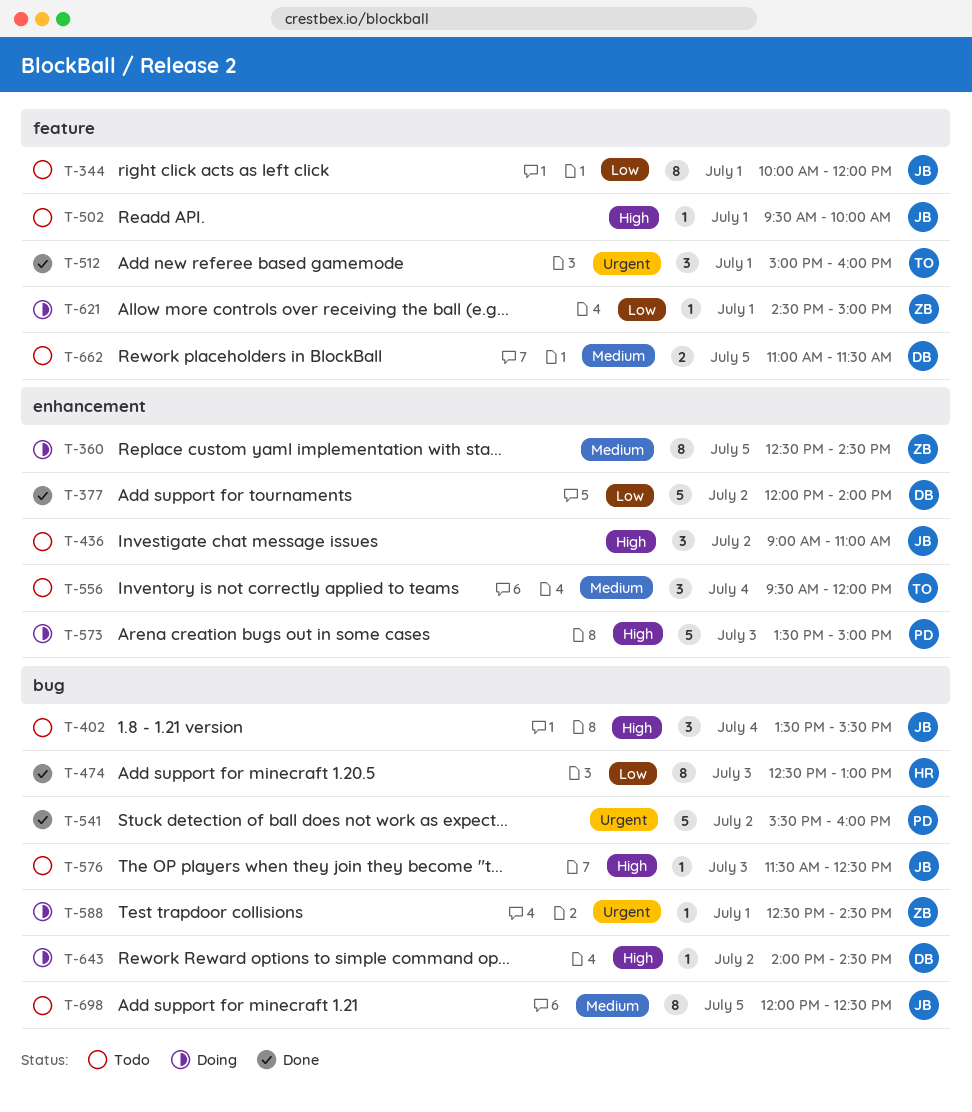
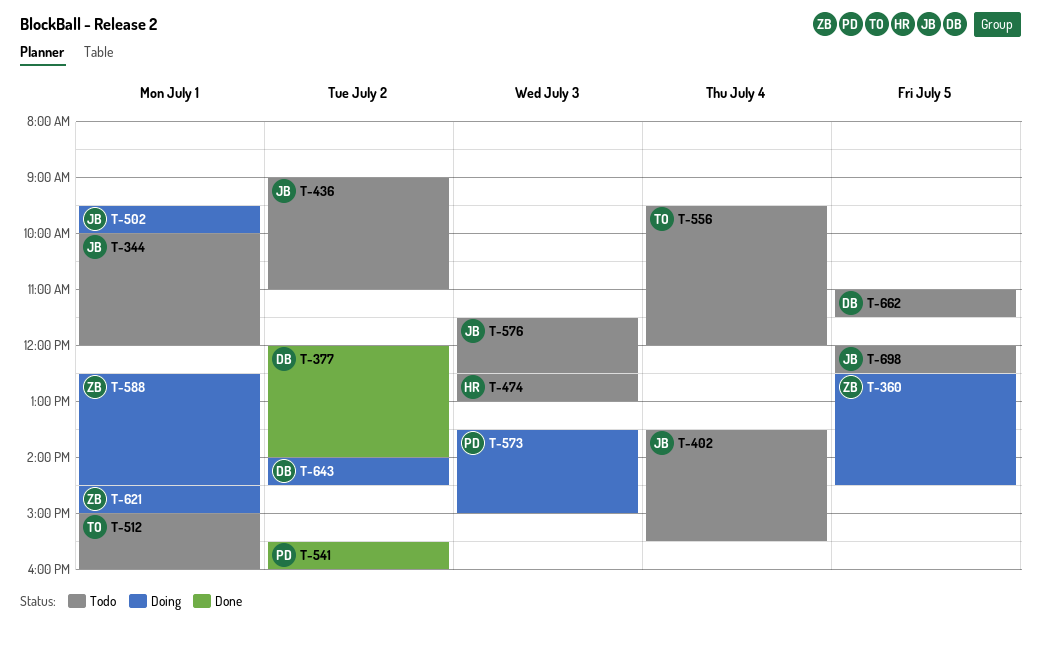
T-474, status: Done -> Todo
T-502, status: Todo -> Doing
T-512, status: Done -> Todo

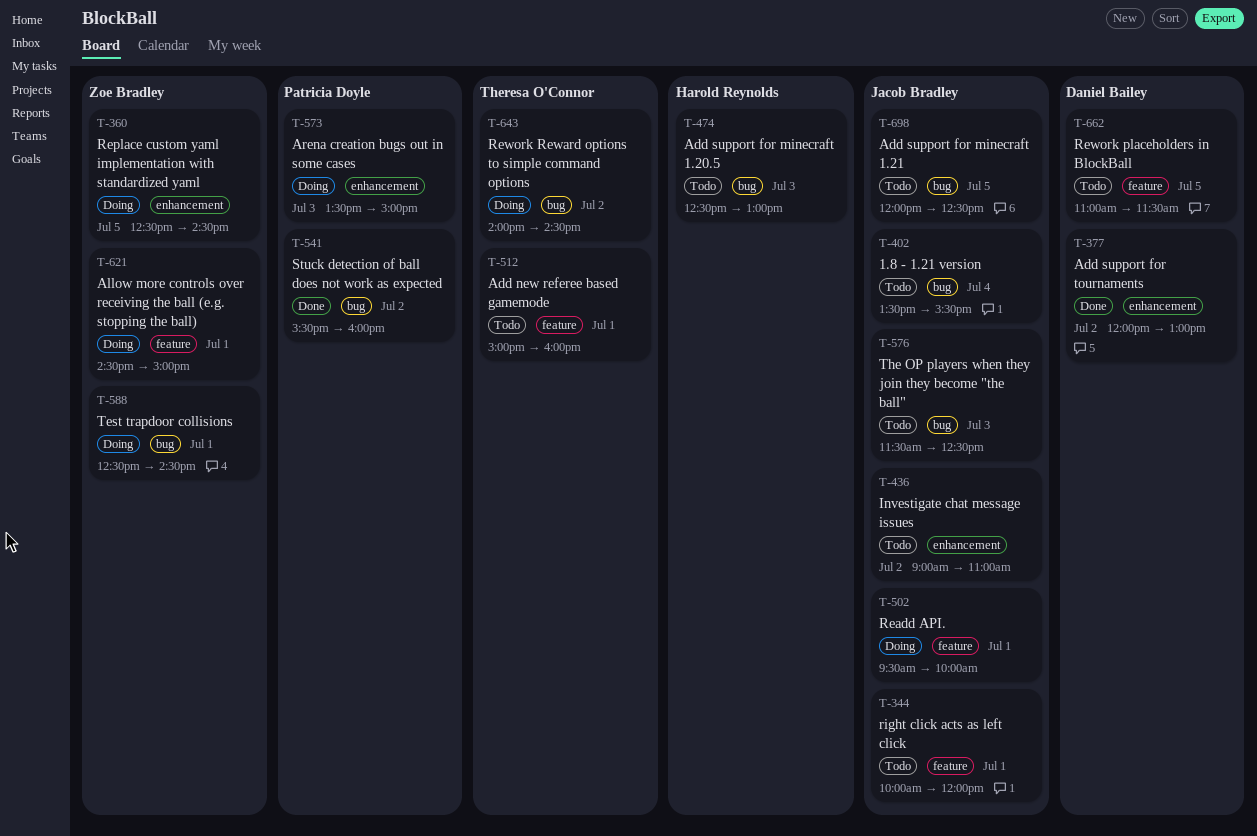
T-377, ends: 14:00 -> 13:00
T-556: present -> none
T-643, owner: Daniel Bailey -> Theresa O'Connor

